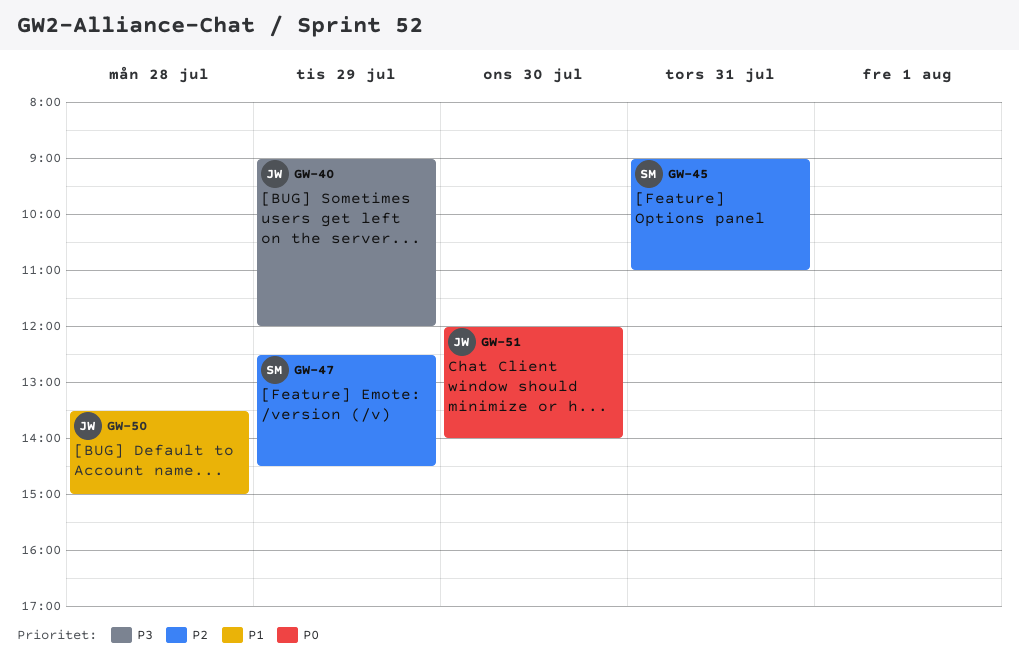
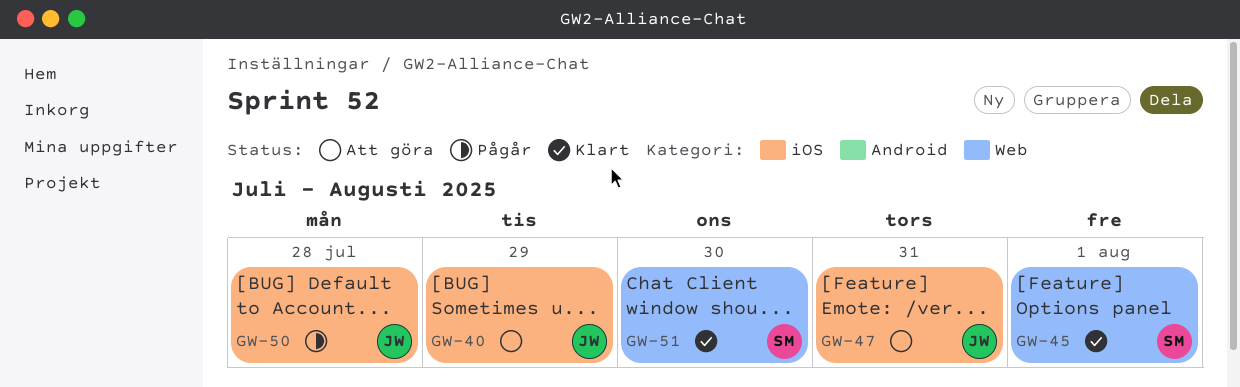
GW-45, day: Jul 31 -> Aug 1
GW-47, owner: SM -> JW
GW-47, day: Jul 29 -> Jul 31
GW-51, owner: JW -> SM

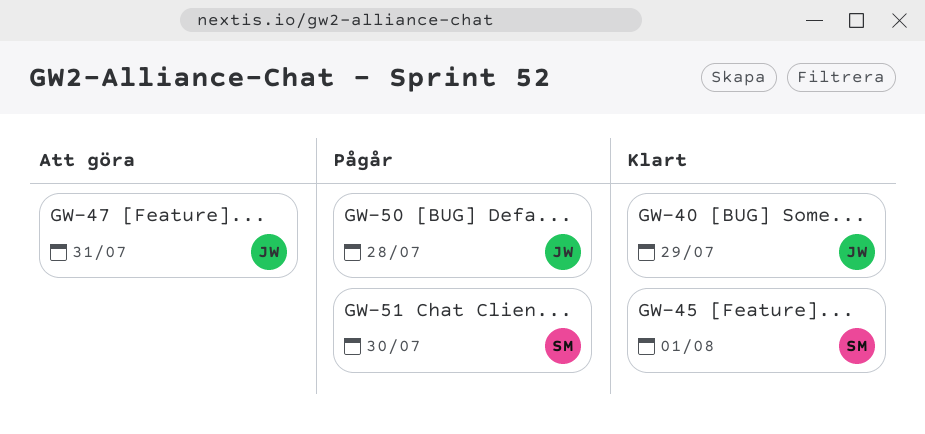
GW-40, status: Att göra -> Klart
GW-51, status: Klart -> Pågår

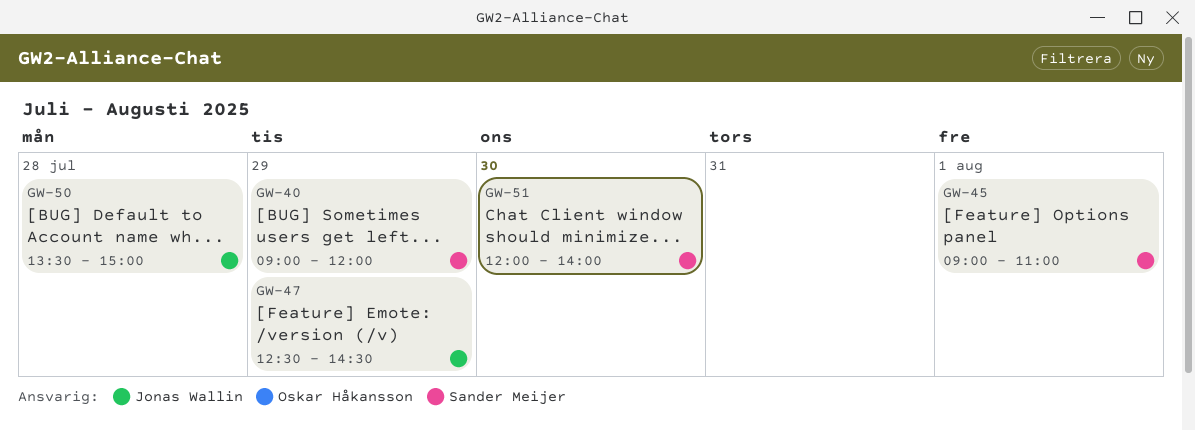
GW-40, owner: Jonas Wallin -> Sander Meijer
GW-47, day: Jul 31 -> Jul 29

